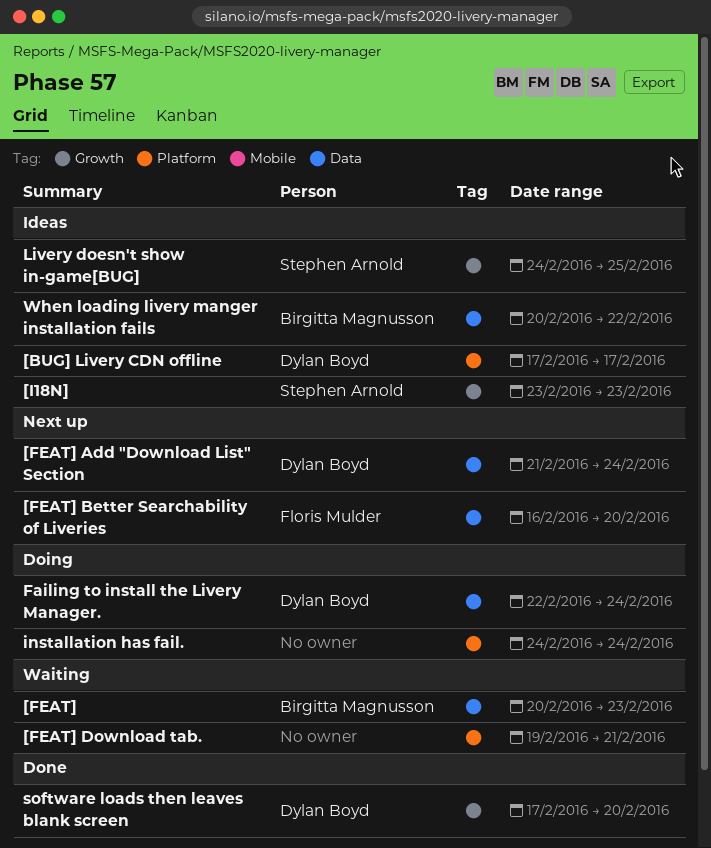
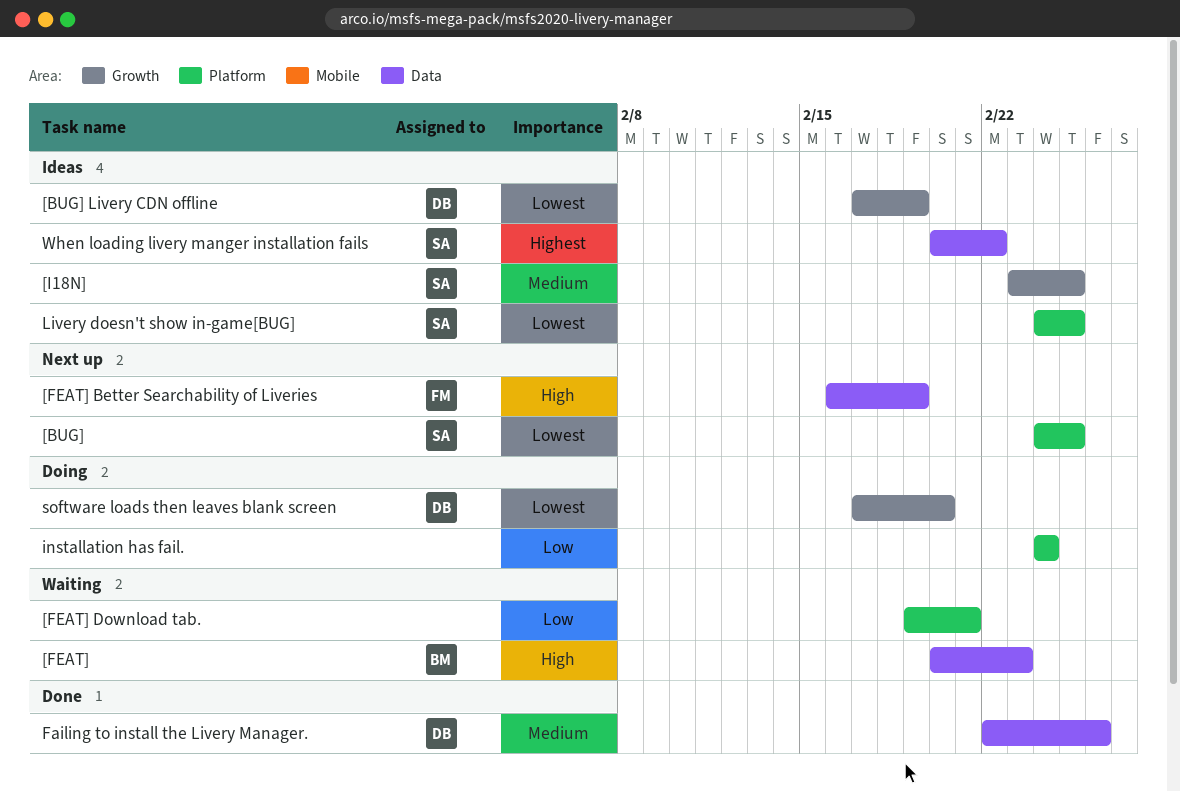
[BUG]: none -> present
[BUG] Livery CDN offline, label: Platform -> Growth
[BUG] Livery CDN offline, due: Feb 17 -> Feb 19
[FEAT] Add "Download List" Section: present -> none
[FEAT] Better Searchability of Liveries, due: Feb 20 -> Feb 19
[I18N], due: Feb 23 -> Feb 25
Failing to install the Livery Manager., status: Doing -> Done
Failing to install the Livery Manager., due: Feb 24 -> Feb 26
Livery doesn't show in-game[BUG], label: Growth -> Platform
software loads then leaves blank screen, status: Done -> Doing
When loading livery manger installation fails, owner: Birgitta Magnusson -> Stephen Arnold

